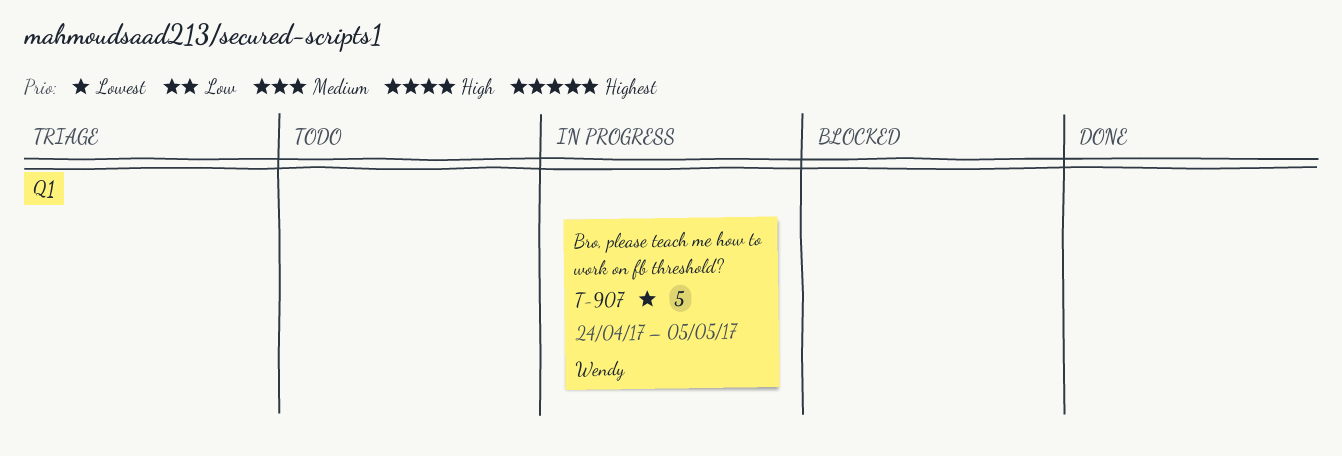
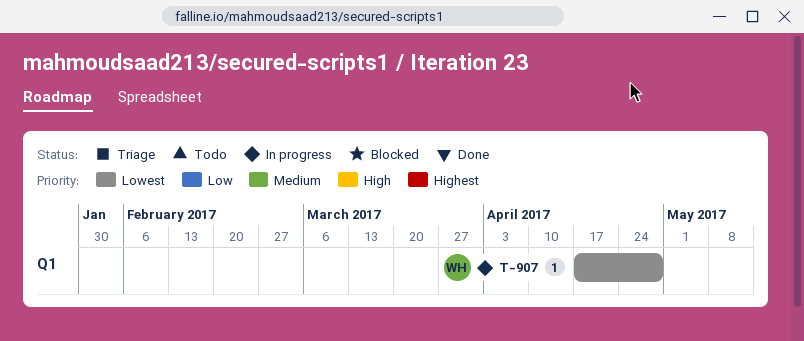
T-907, estimate: 5 -> 1
T-907, start: Apr 24 -> Apr 17
T-907, due: May 5 -> Apr 28

